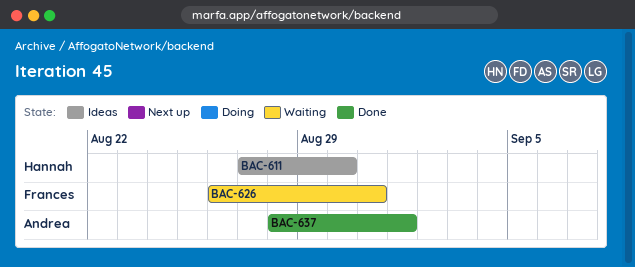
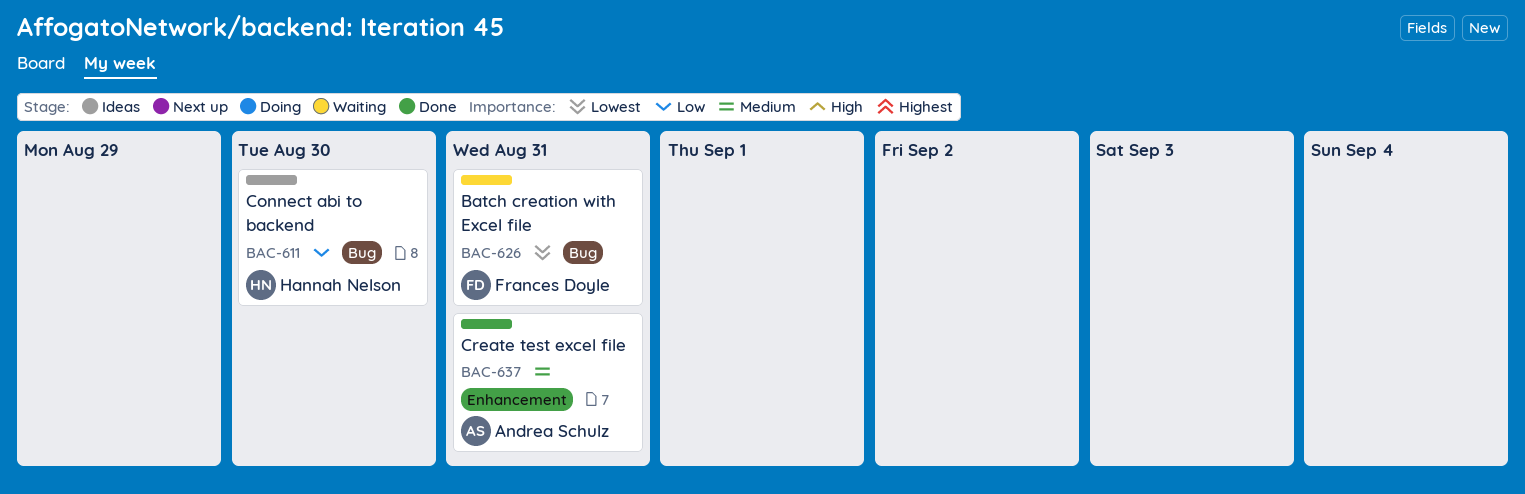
BAC-637, due: Sep 1 -> Aug 31

